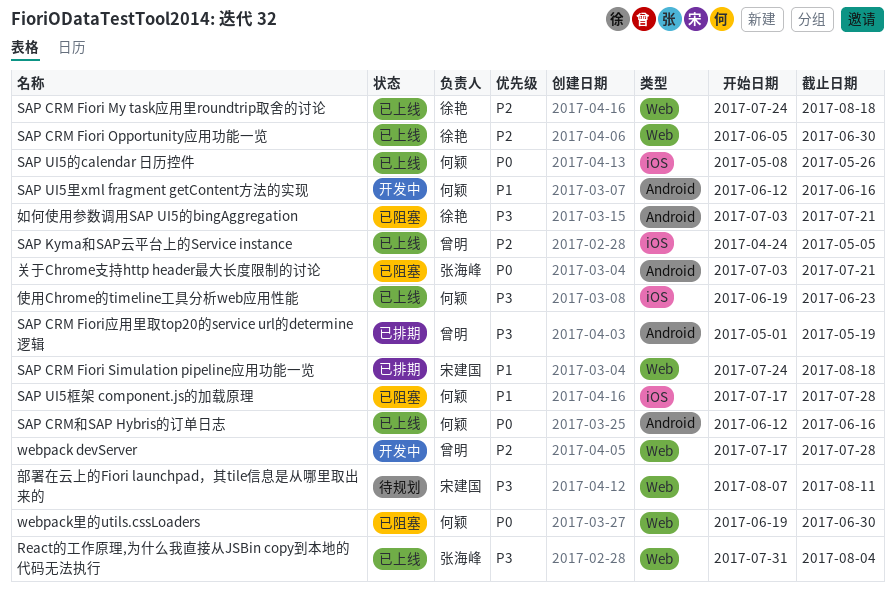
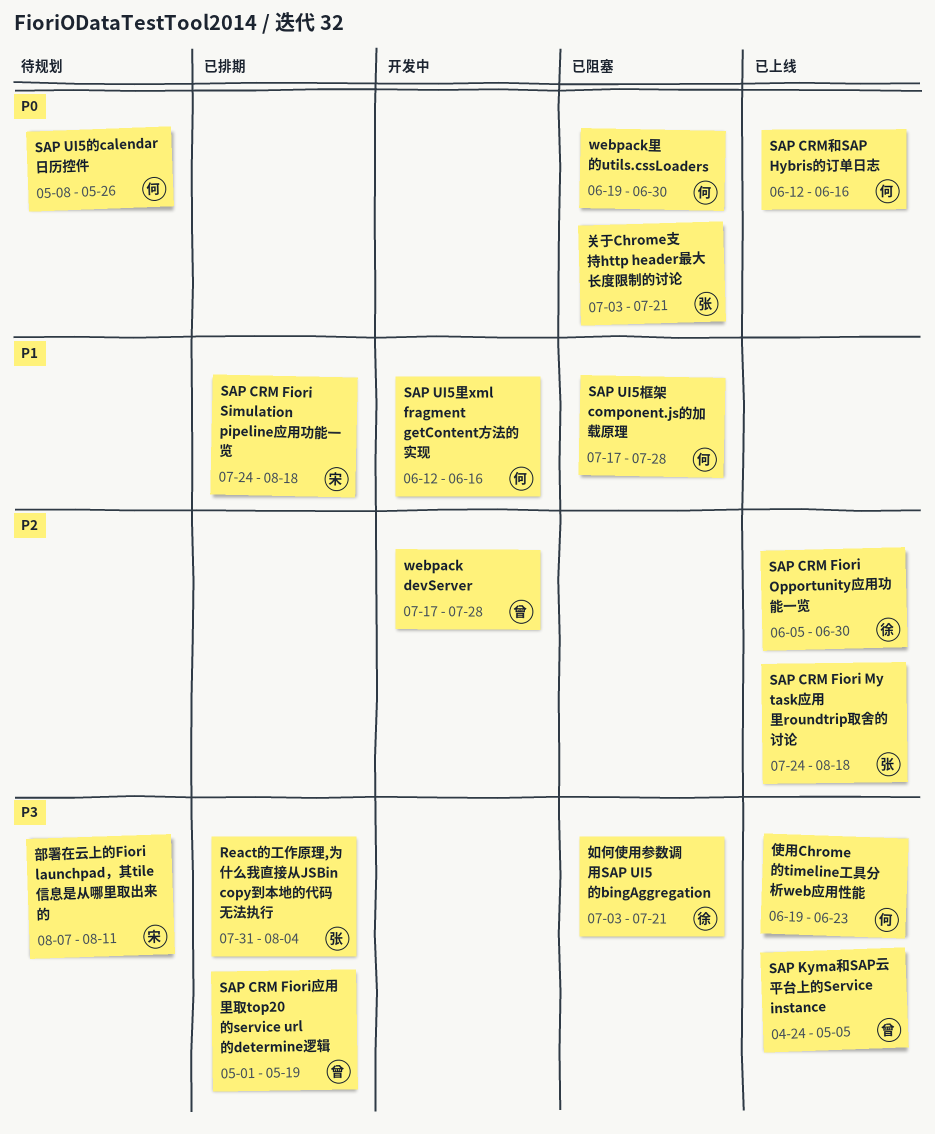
React的工作原理,为什么我直接从JSBin copy到本地的代码无法执行, status: 已上线 -> 已排期
SAP CRM Fiori My task应用里roundtrip取舍的讨论, owner: 徐艳 -> 张海峰
SAP Kyma和SAP云平台上的Service instance, priority: P2 -> P3
SAP UI5的calendar 日历控件, status: 已上线 -> 待规划

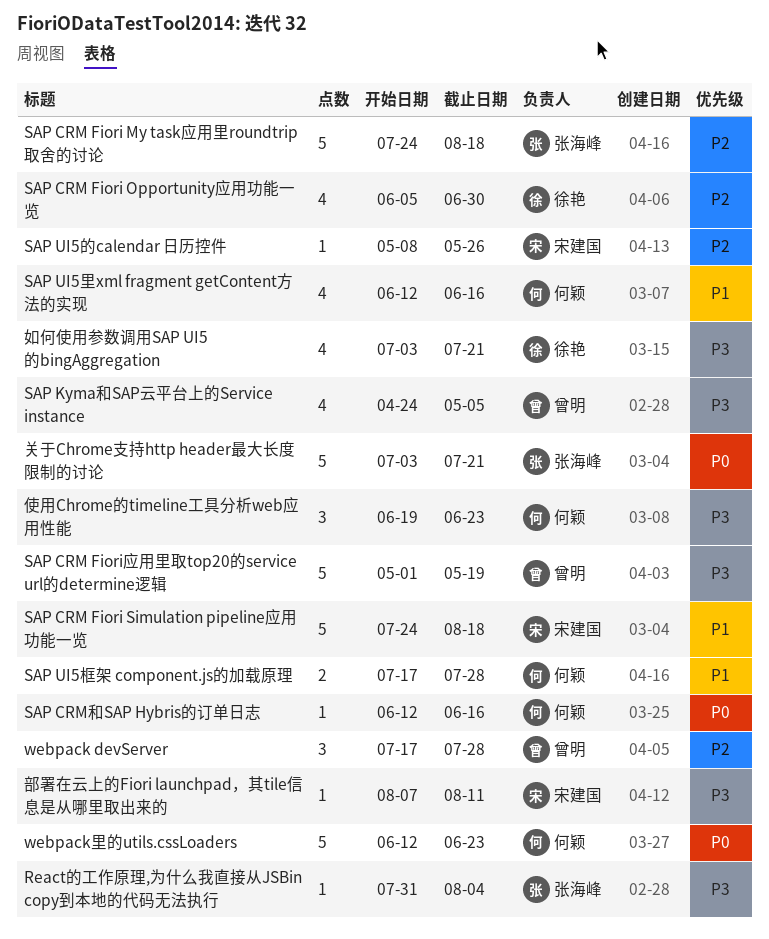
SAP UI5的calendar 日历控件, owner: 何颖 -> 宋建国
SAP UI5的calendar 日历控件, priority: P0 -> P2
webpack里的utils.cssLoaders, start: Jun 19 -> Jun 12
webpack里的utils.cssLoaders, due: Jun 30 -> Jun 23

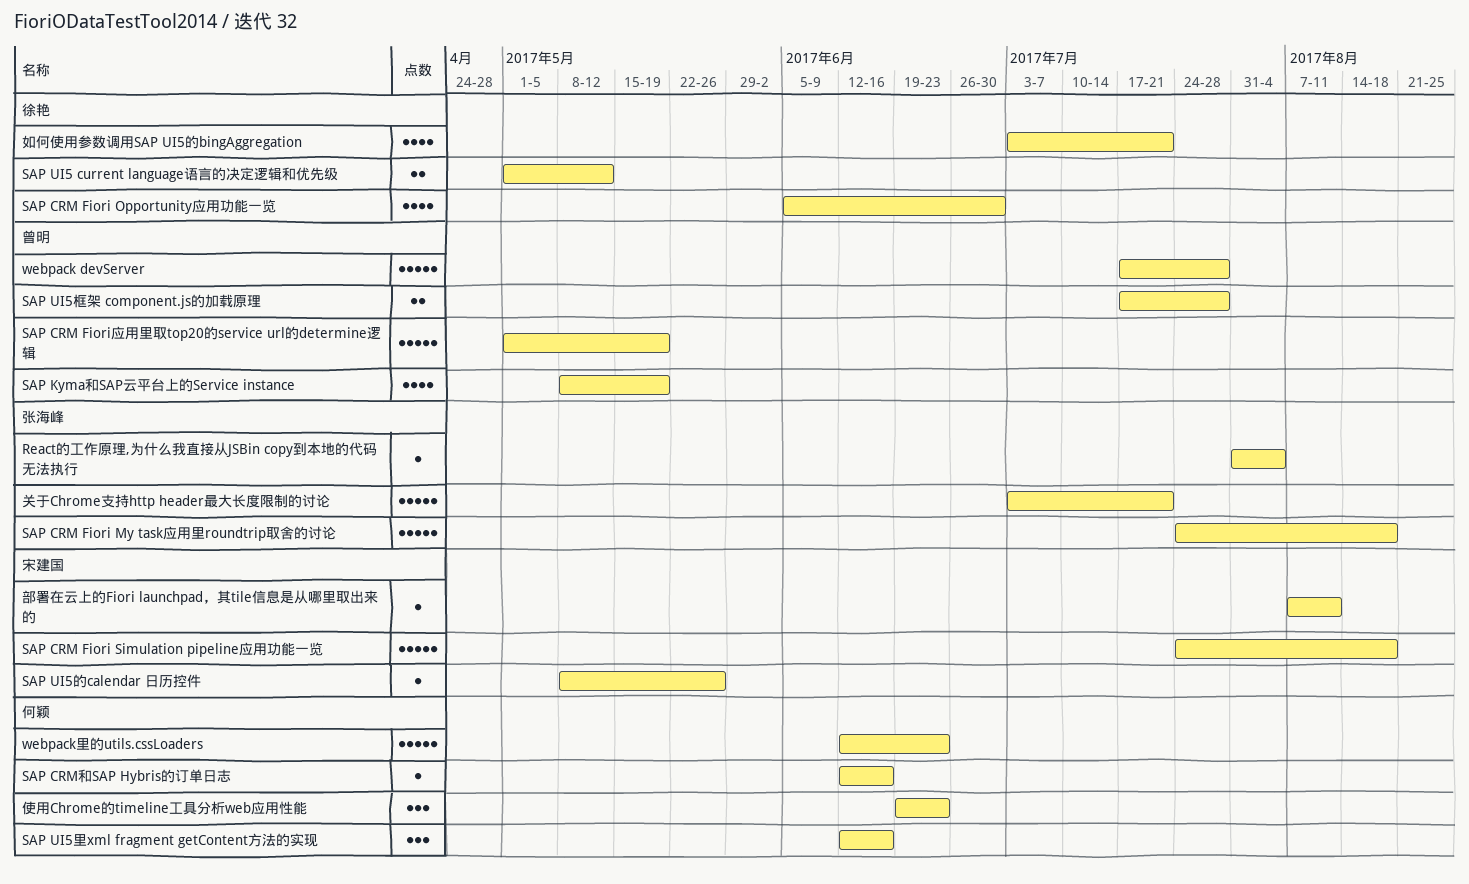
SAP Kyma和SAP云平台上的Service instance, start: Apr 24 -> May 8
SAP Kyma和SAP云平台上的Service instance, due: May 5 -> May 19
SAP UI5 current language语言的决定逻辑和优先级: none -> present
SAP UI5框架 component.js的加载原理, owner: 何颖 -> 曾明
SAP UI5里xml fragment getContent方法的实现, estimate: 4 -> 3
webpack devServer, estimate: 3 -> 5

